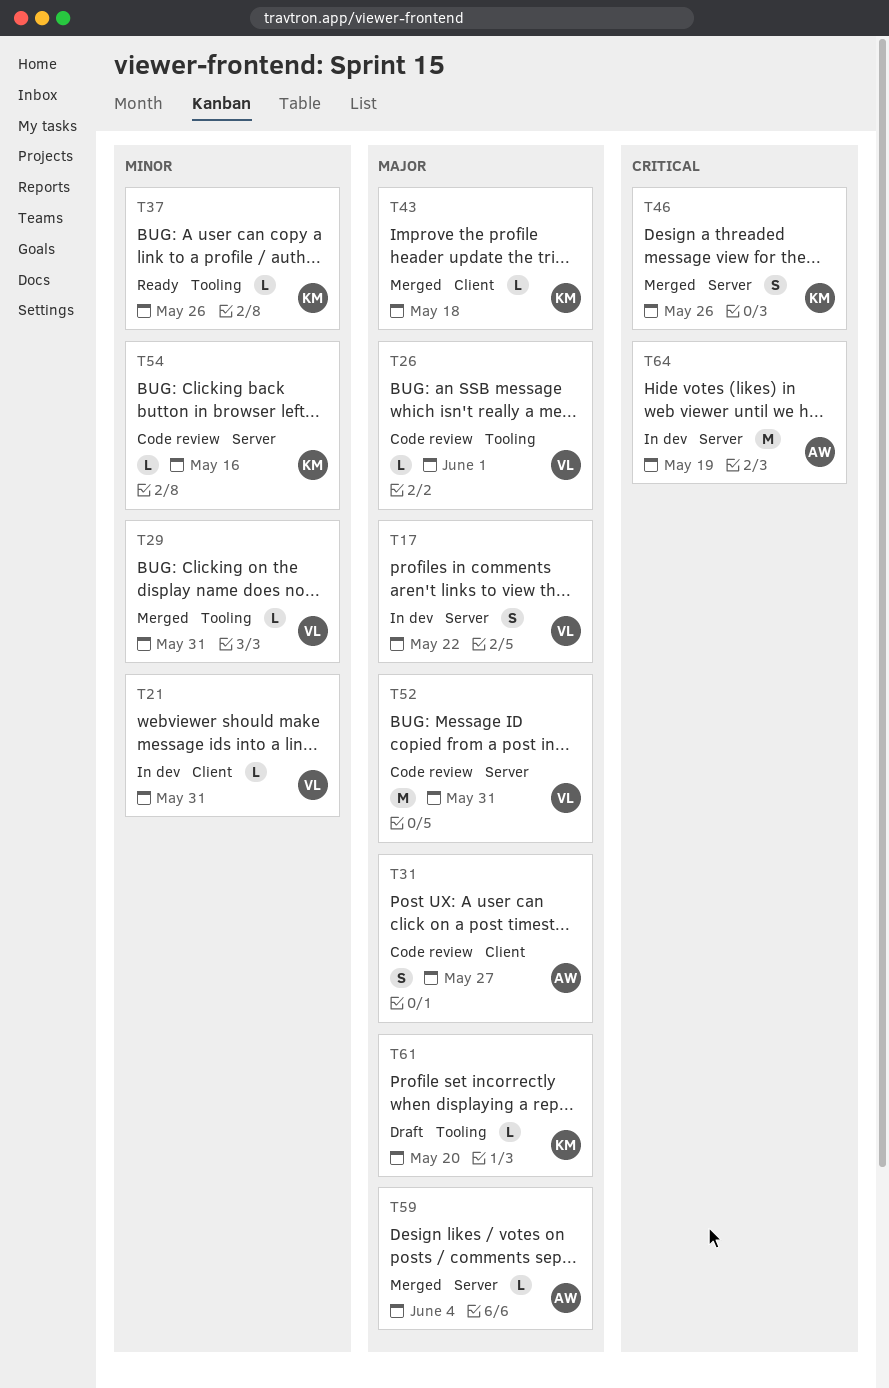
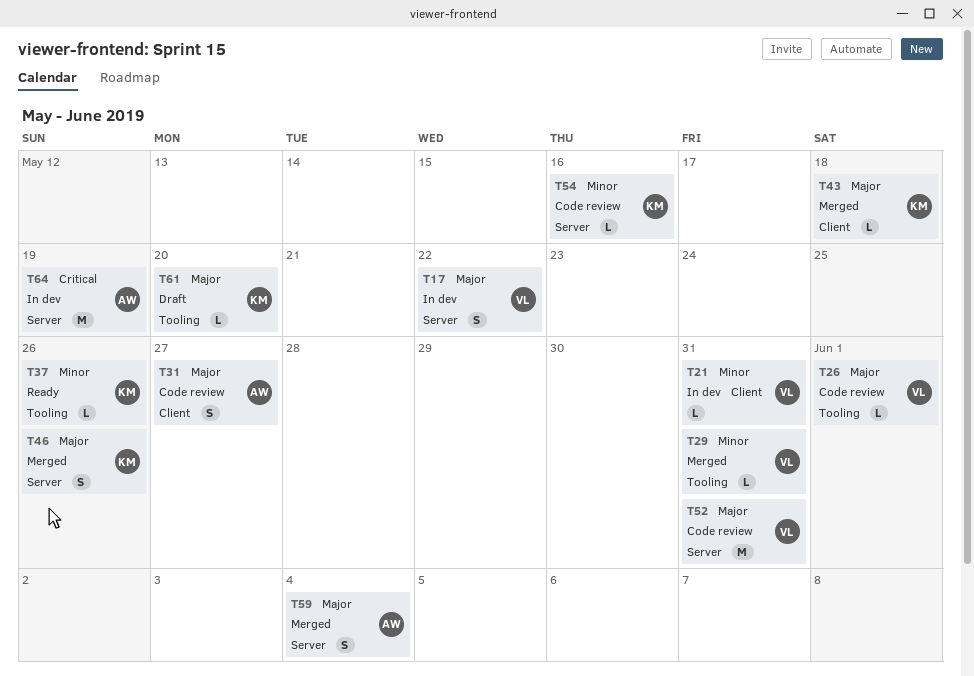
T46, priority: Critical -> Major
T59, estimate: L -> S

